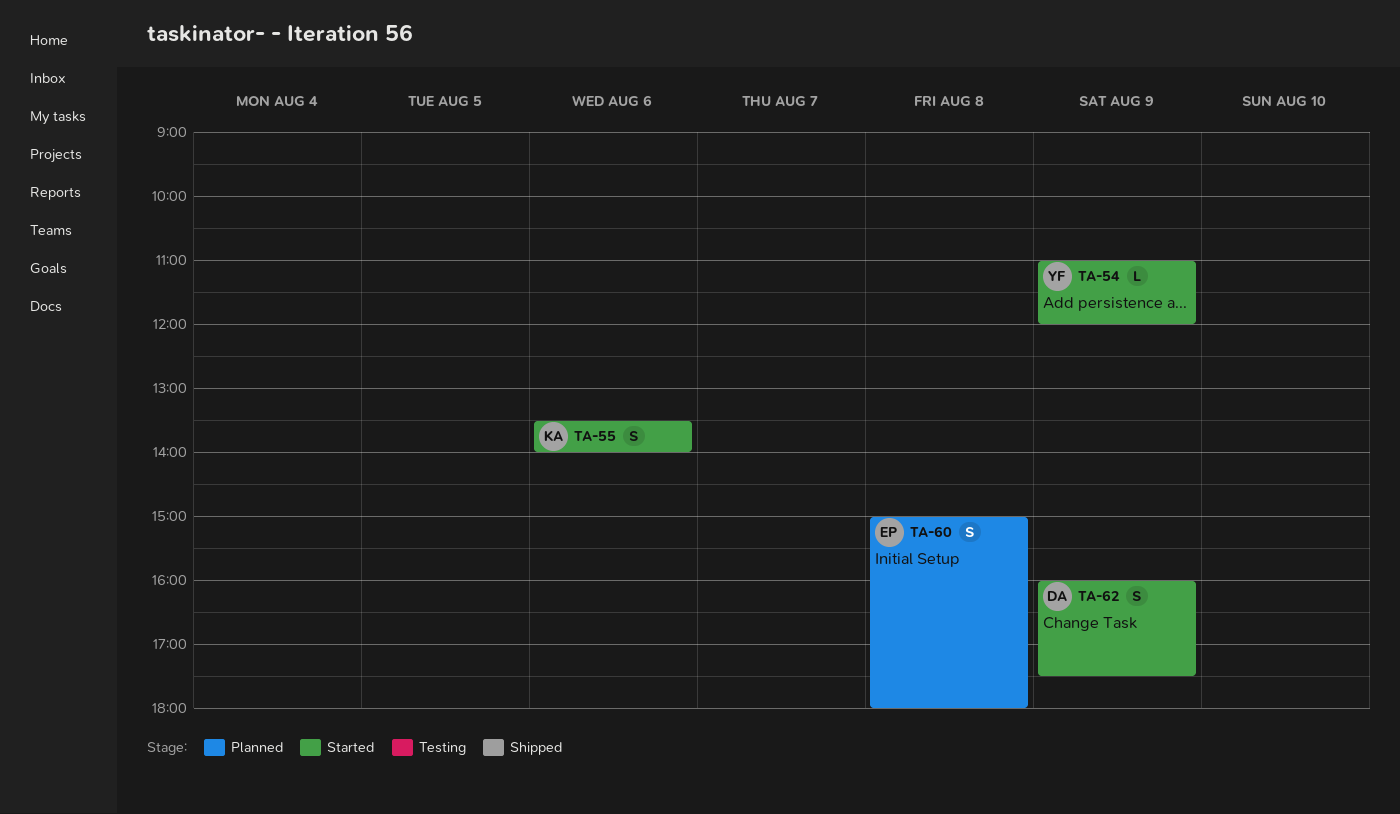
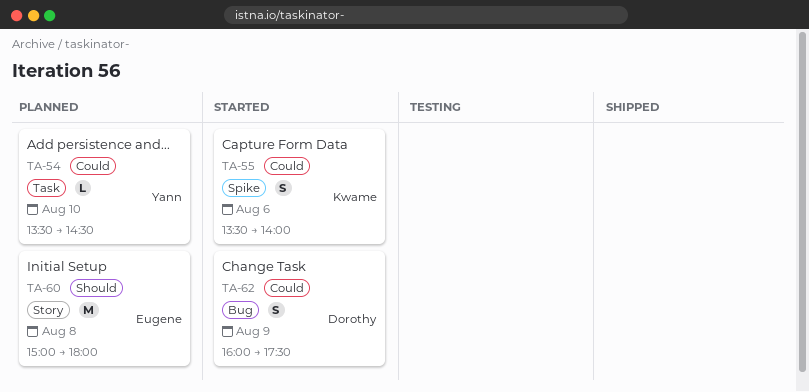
TA-54, status: Started -> Planned
TA-54, day: Aug 9 -> Aug 10
TA-54, begins: 11:00 -> 13:30
TA-54, ends: 12:00 -> 14:30
TA-60, estimate: S -> M

